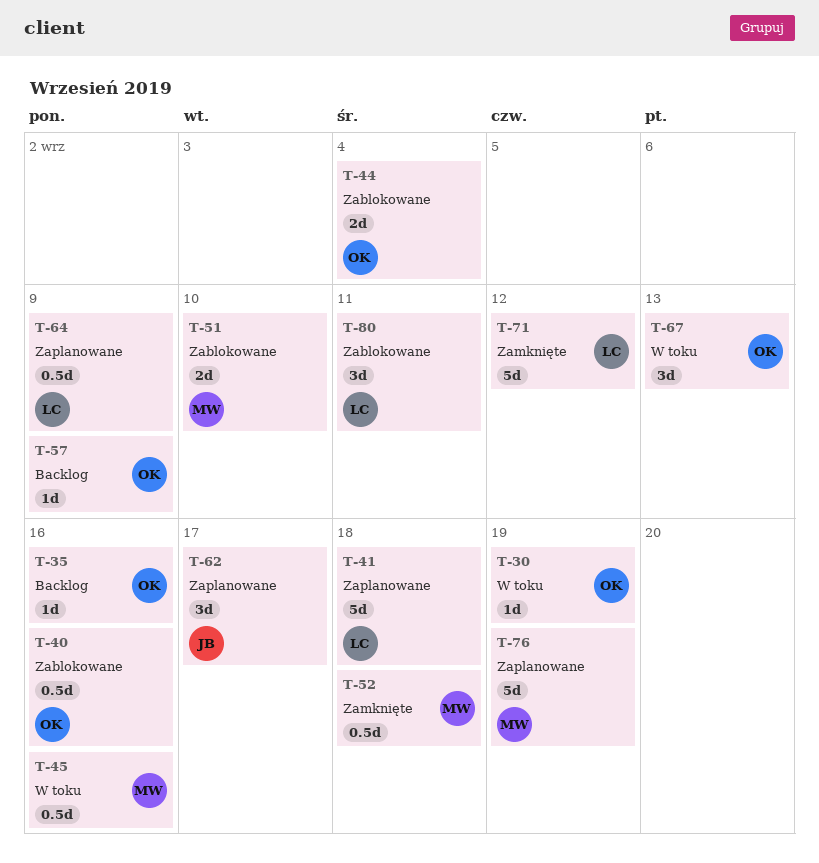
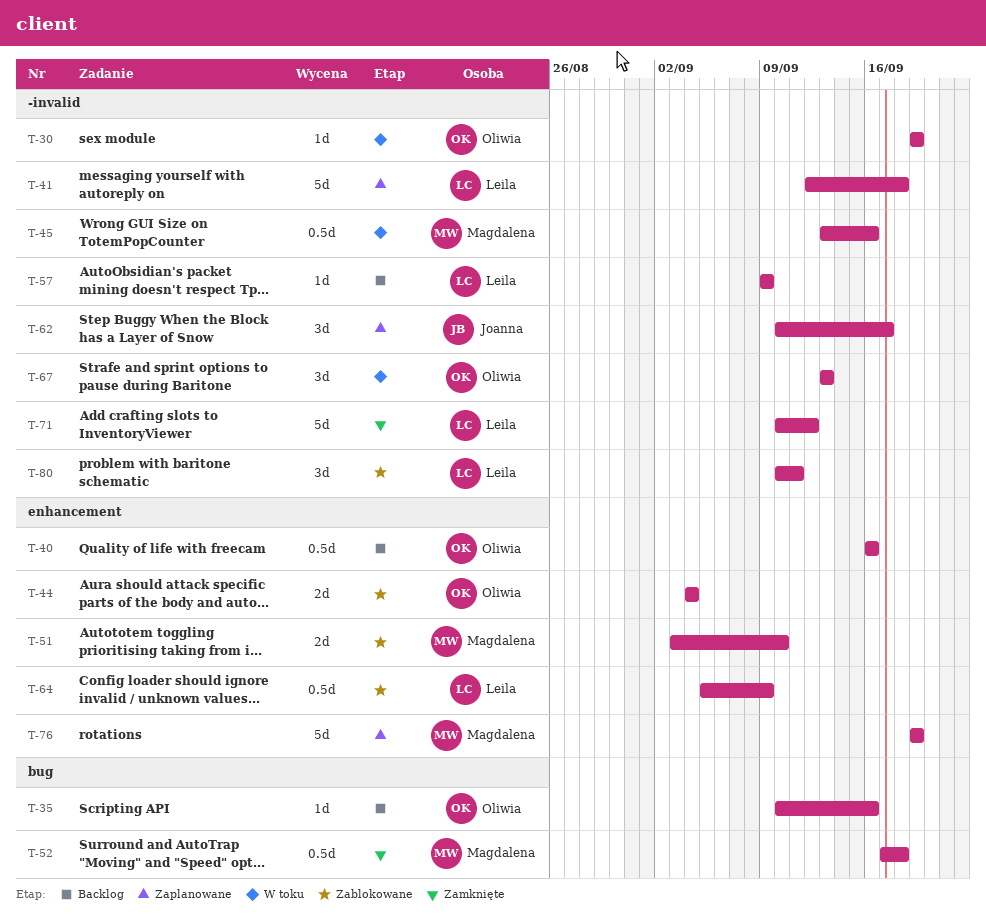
T-40, status: Zablokowane -> Backlog
T-57, owner: Oliwia -> Leila
T-64, status: Zaplanowane -> Zablokowane

